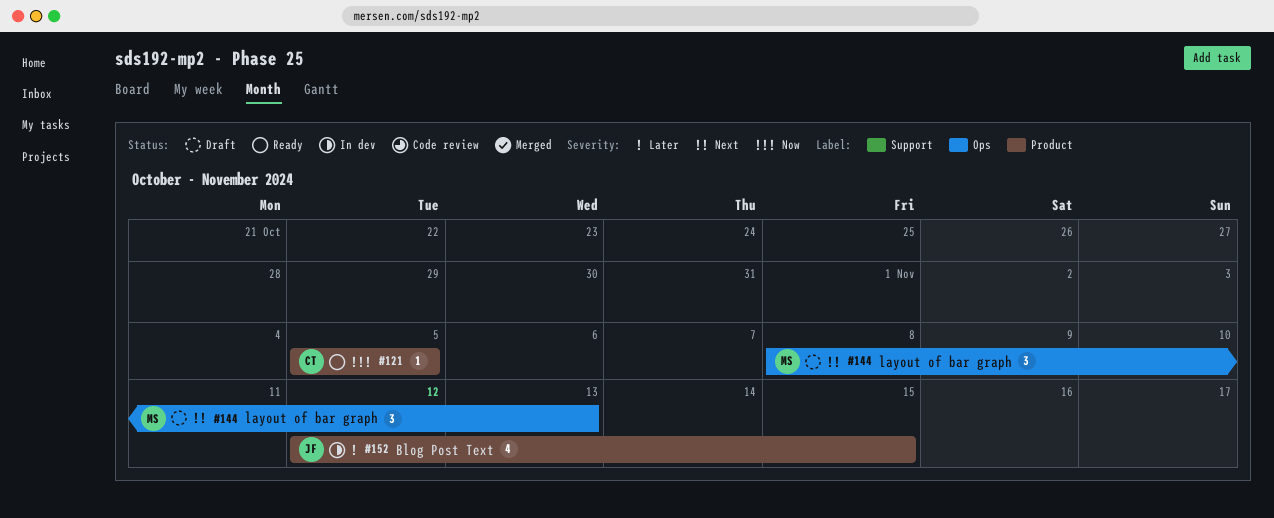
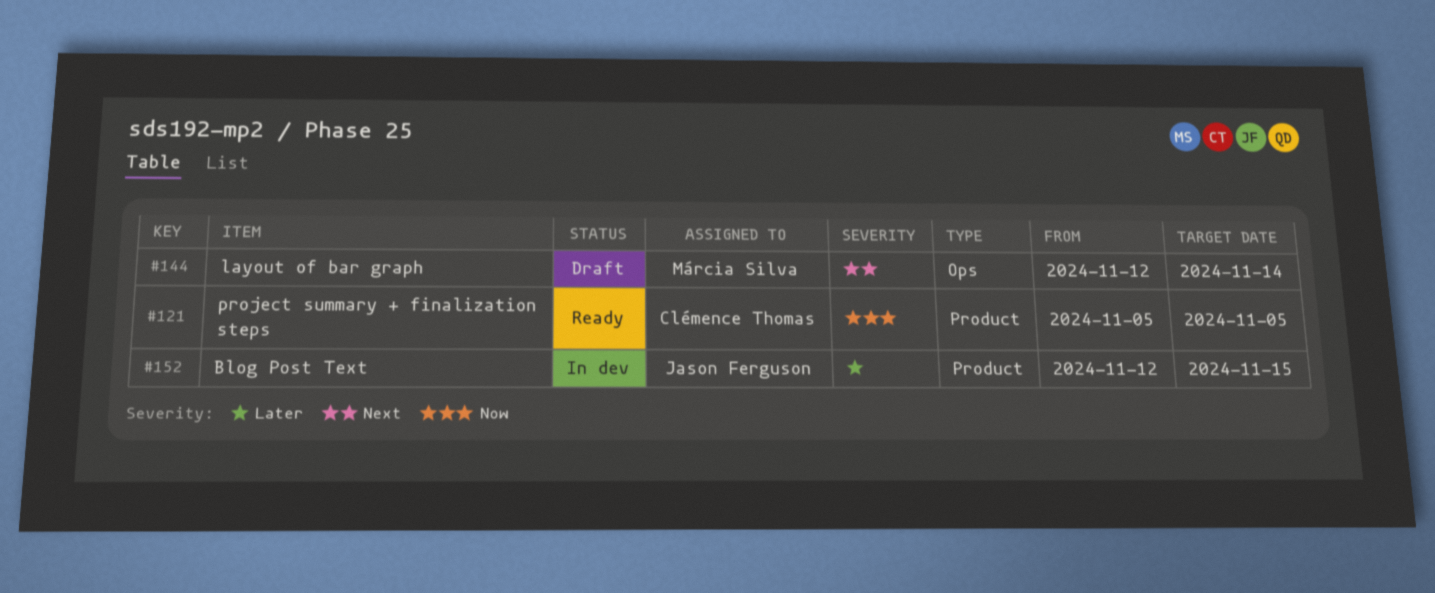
#144, start: Nov 8 -> Nov 12
#144, due: Nov 13 -> Nov 14

